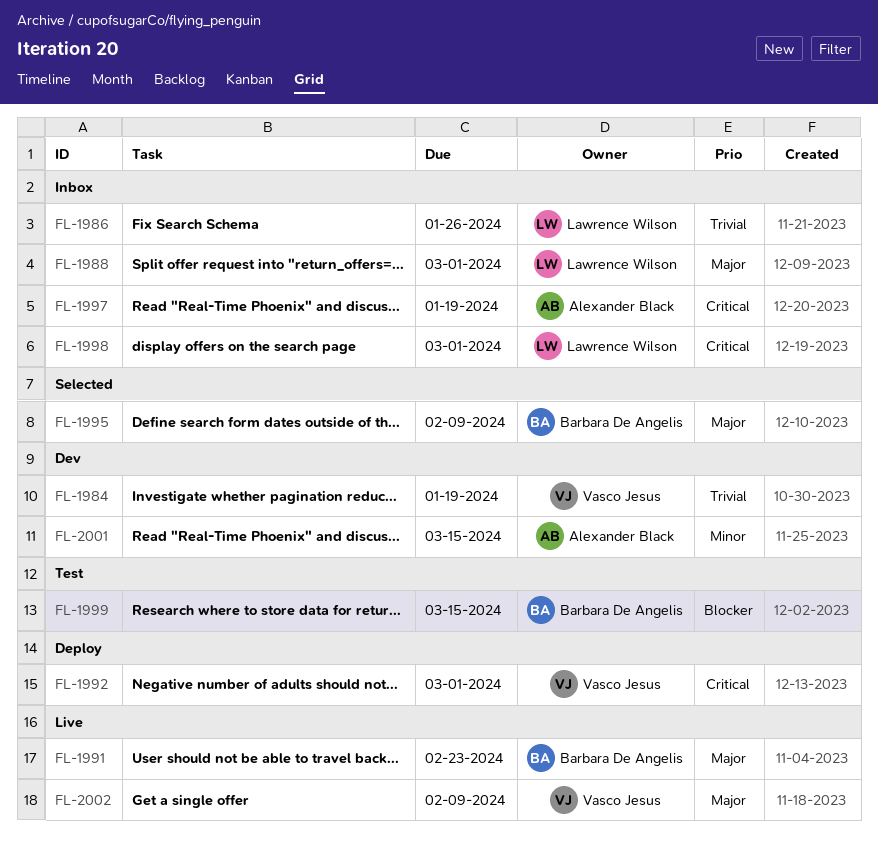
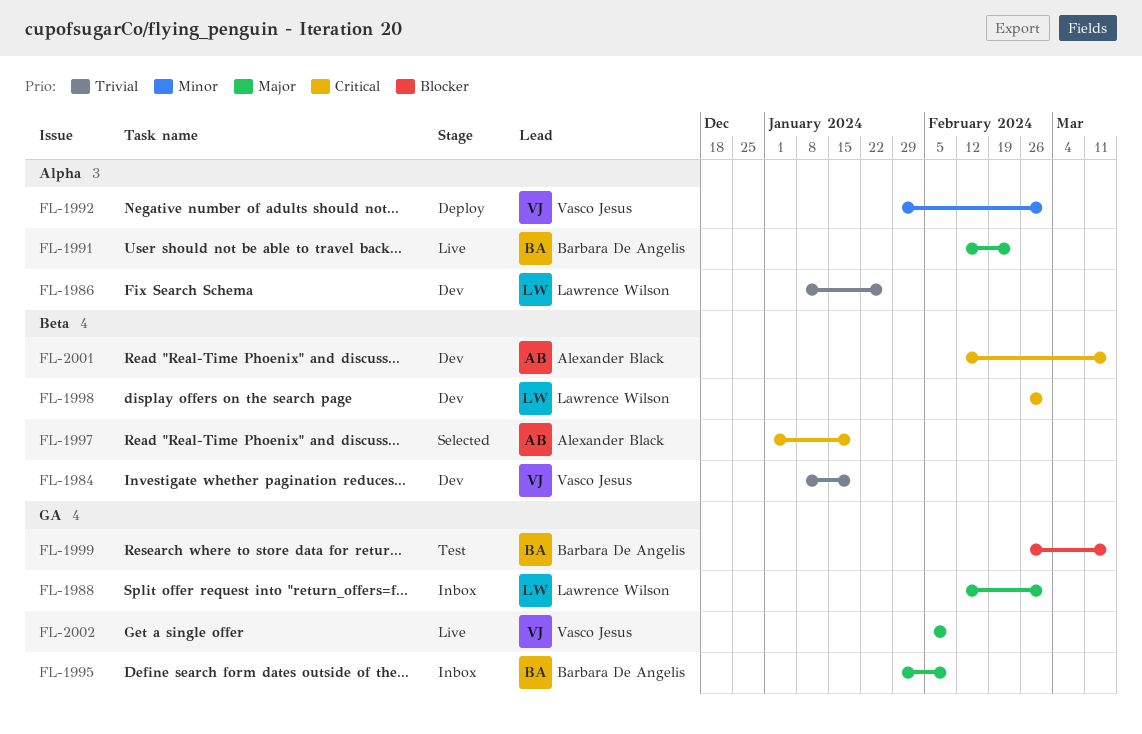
FL-1986, status: Inbox -> Dev
FL-1992, priority: Critical -> Minor
FL-1995, status: Selected -> Inbox
FL-1997, status: Inbox -> Selected
FL-1998, status: Inbox -> Dev
FL-2001, priority: Minor -> Critical

